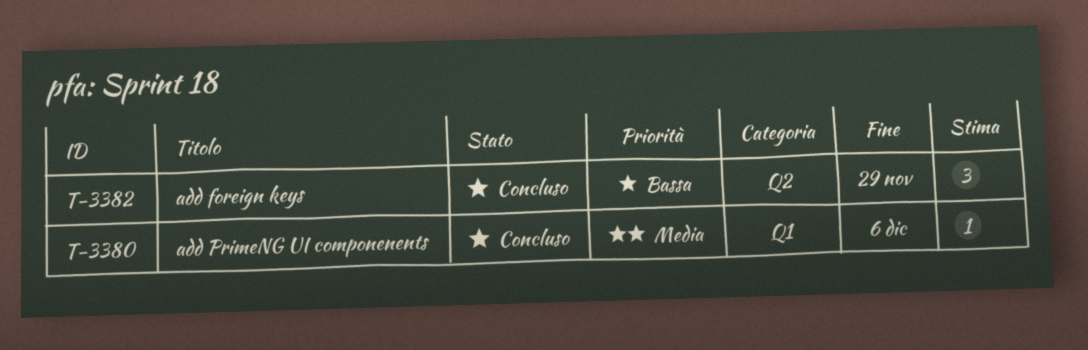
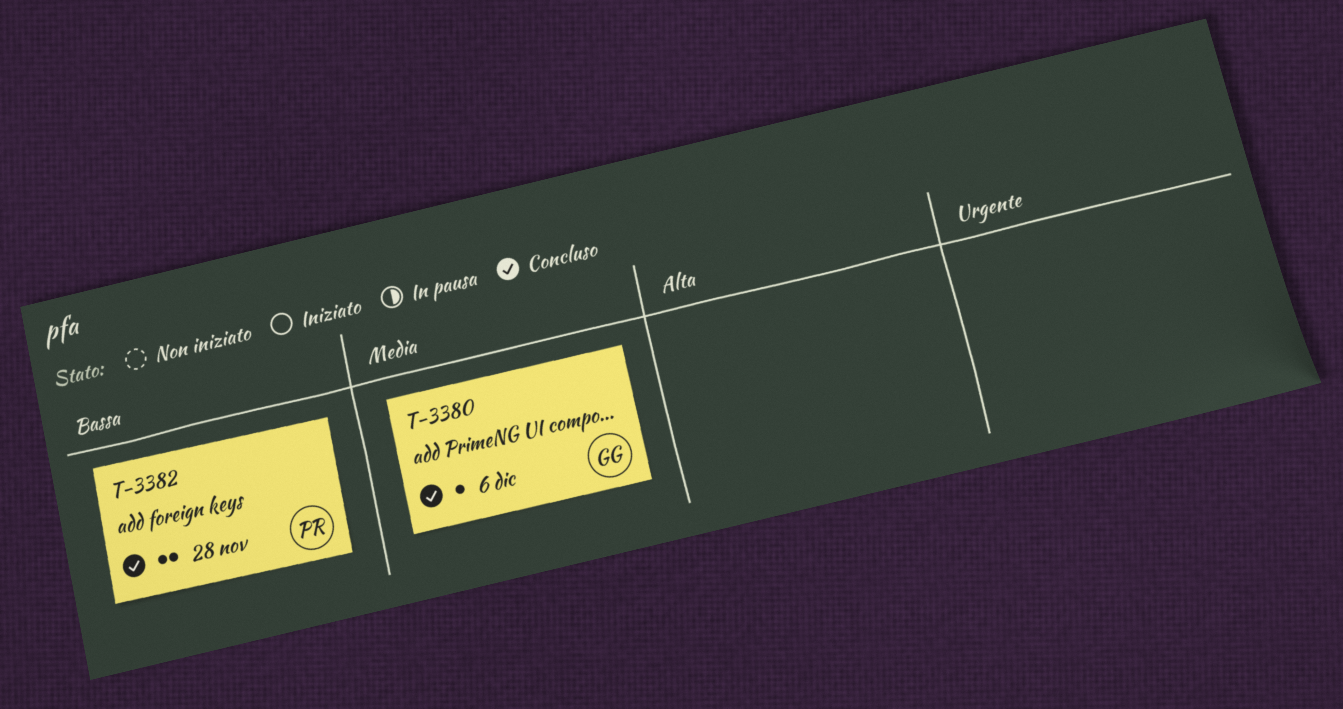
T-3382, estimate: 3 -> 2
T-3382, due: Nov 29 -> Nov 28

